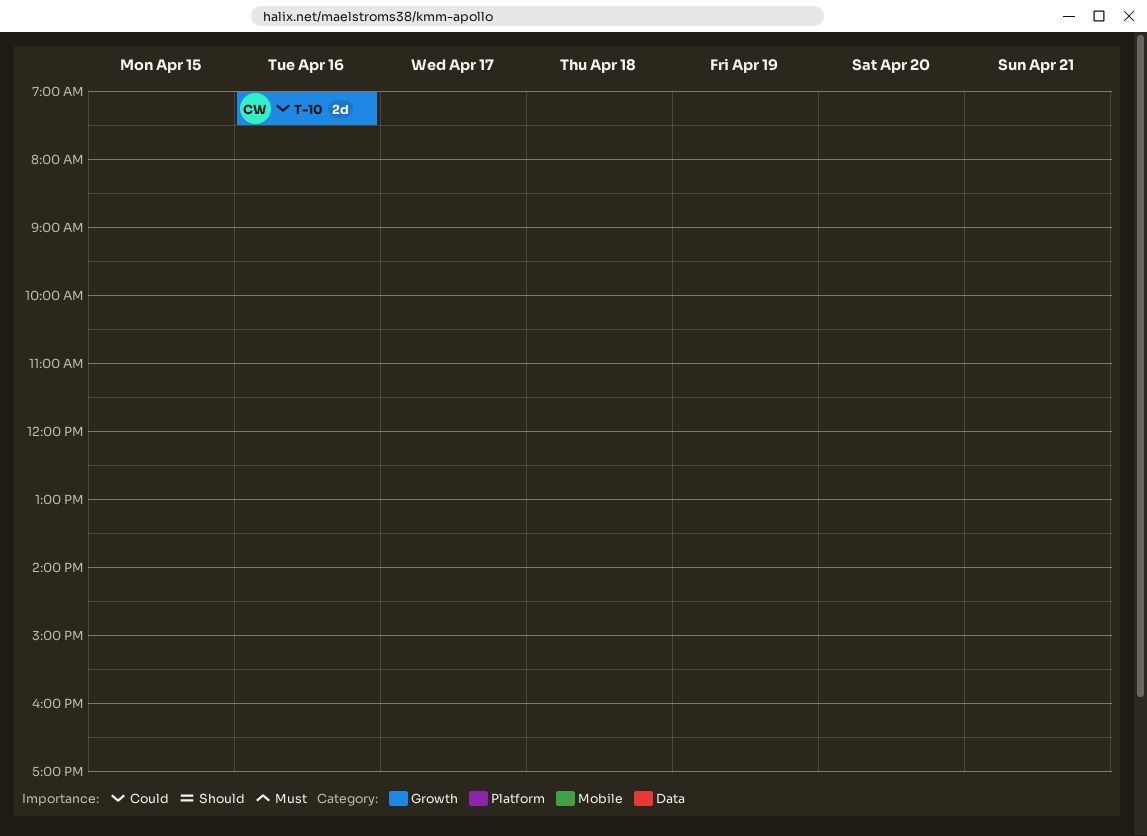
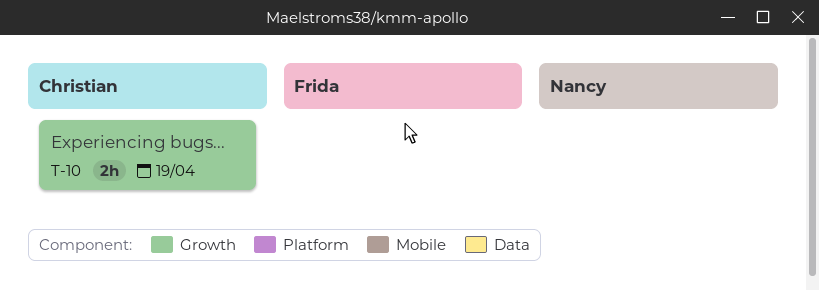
T-10, estimate: 2d -> 2h
T-10, day: Apr 16 -> Apr 19

